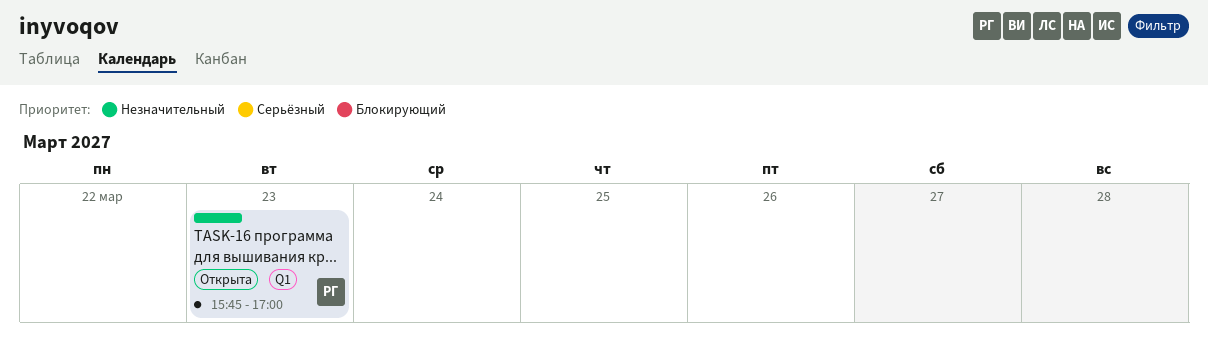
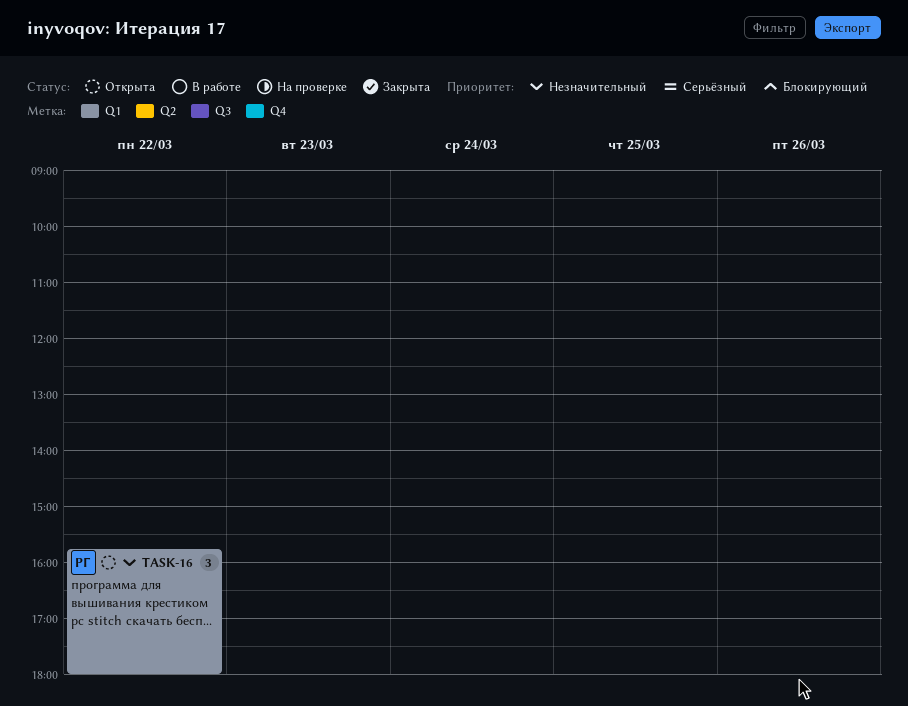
TASK-16, estimate: 1 -> 3
TASK-16, day: Mar 23 -> Mar 22
TASK-16, ends: 17:00 -> 18:00

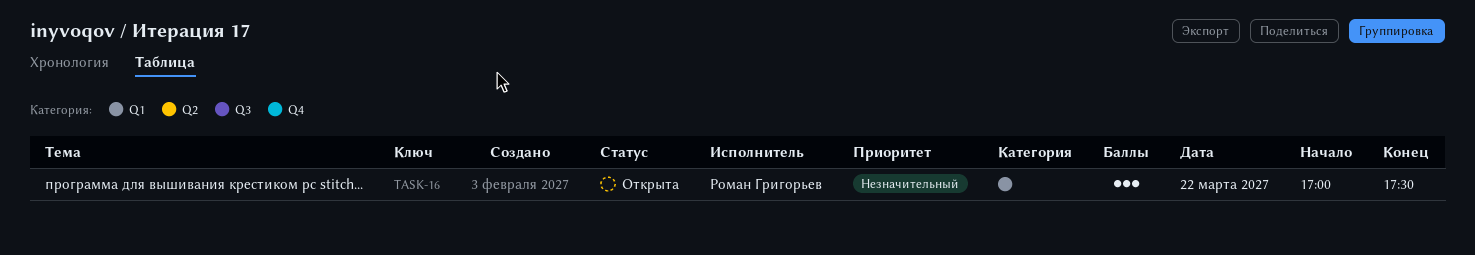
TASK-16, begins: 15:45 -> 17:00
TASK-16, ends: 18:00 -> 17:30

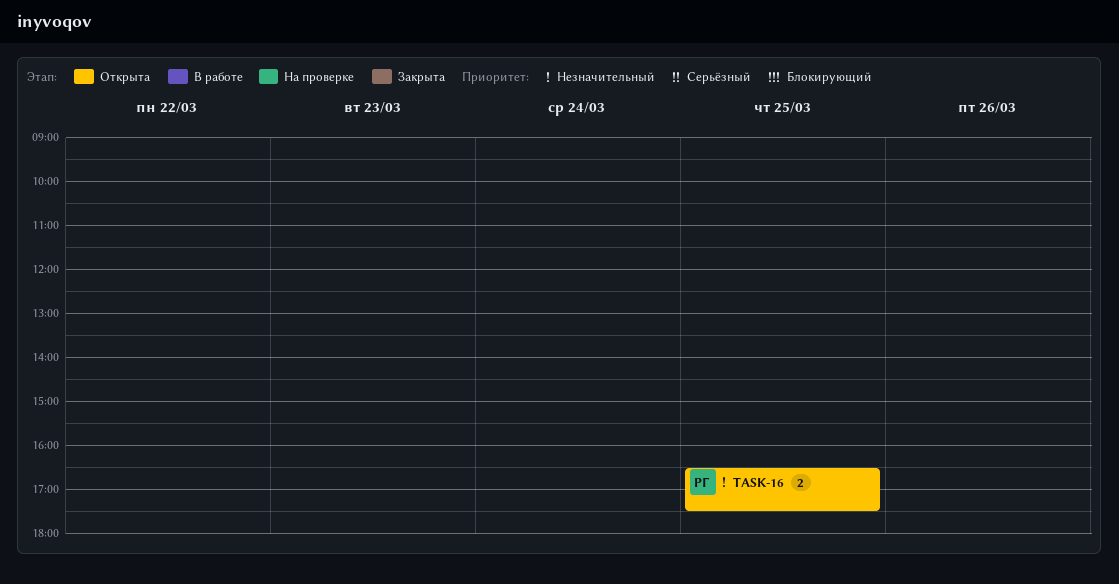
TASK-16, estimate: 3 -> 2
TASK-16, day: Mar 22 -> Mar 25
TASK-16, begins: 17:00 -> 16:30

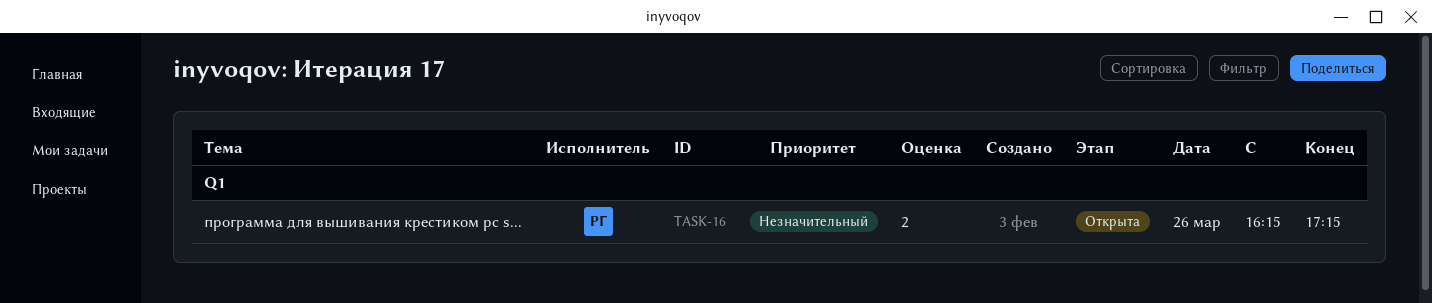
TASK-16, day: Mar 25 -> Mar 26
TASK-16, begins: 16:30 -> 16:15
TASK-16, ends: 17:30 -> 17:15

